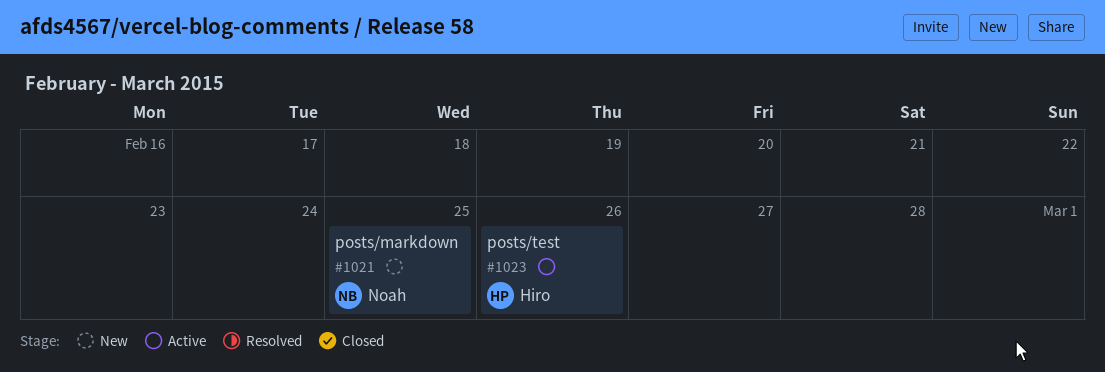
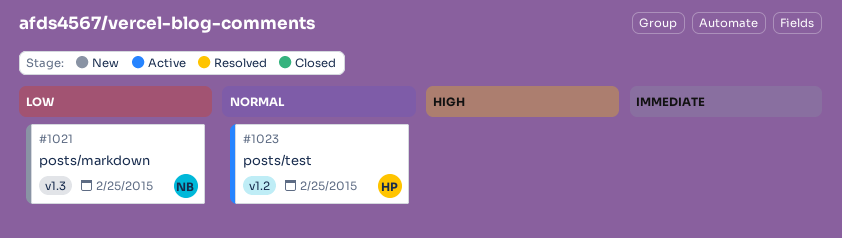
#1023, due: Feb 26 -> Feb 25

